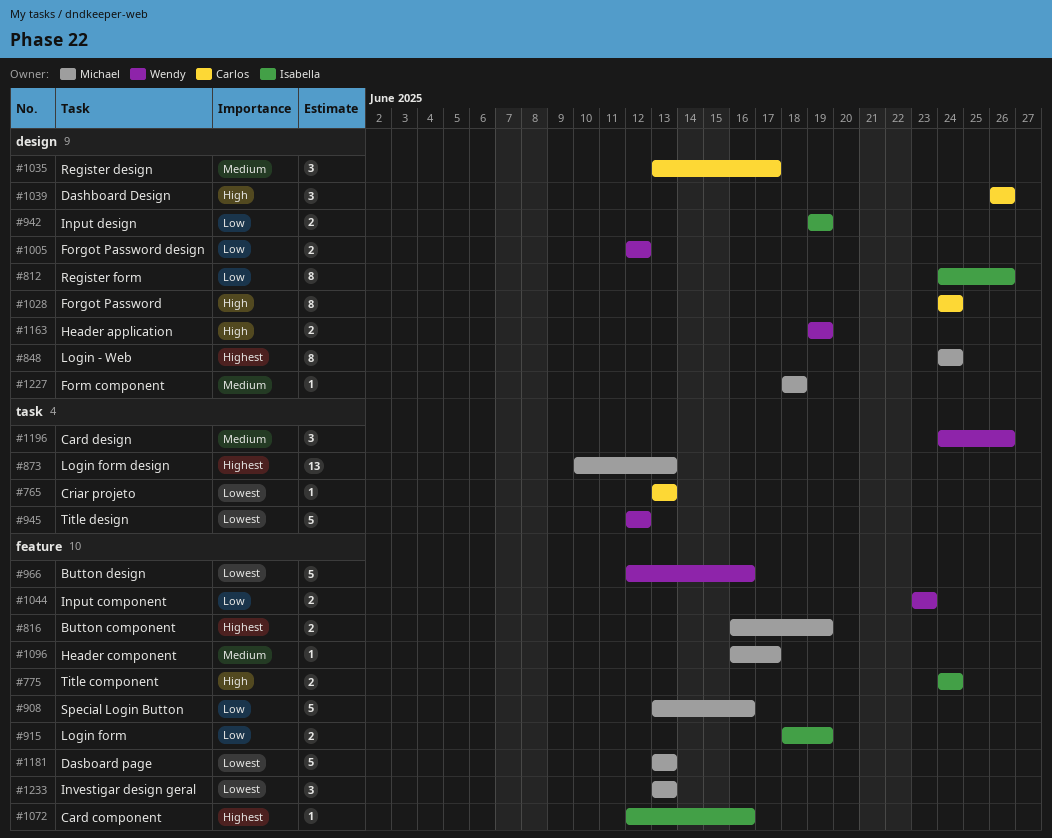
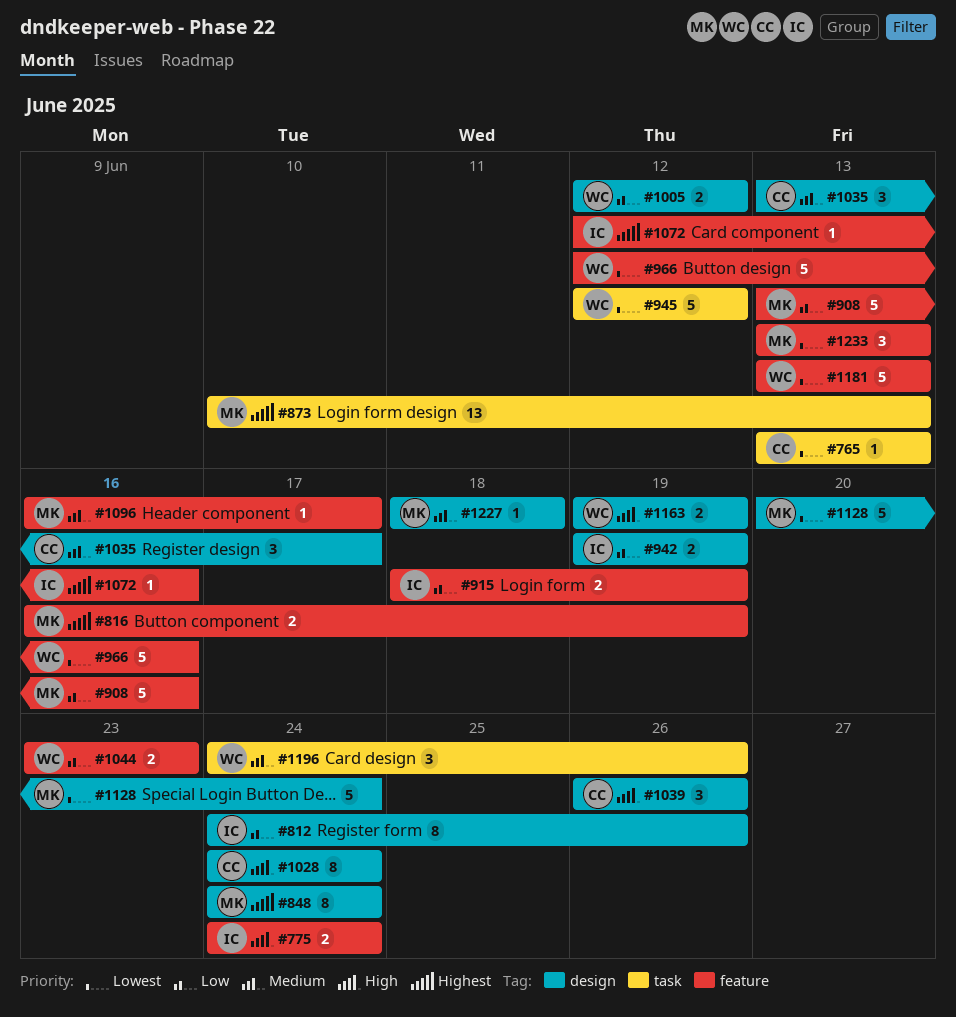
#1128: none -> present
#1181, owner: Michael -> Wendy

